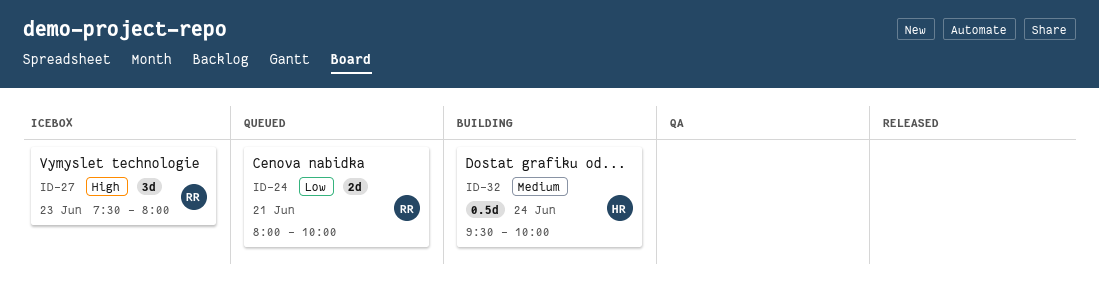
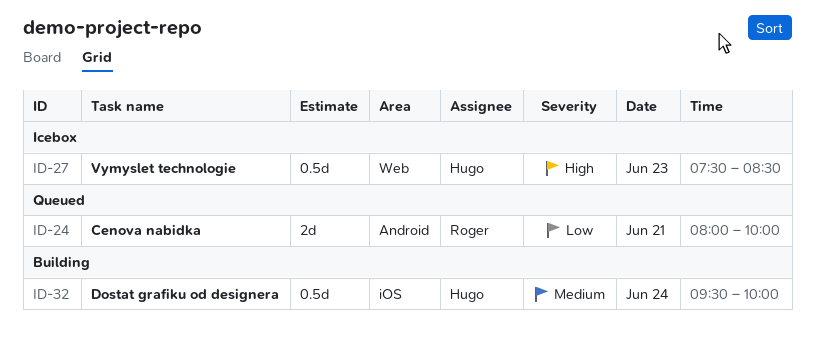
ID-27, owner: Roger -> Hugo
ID-27, estimate: 3d -> 0.5d
ID-27, ends: 08:00 -> 08:30

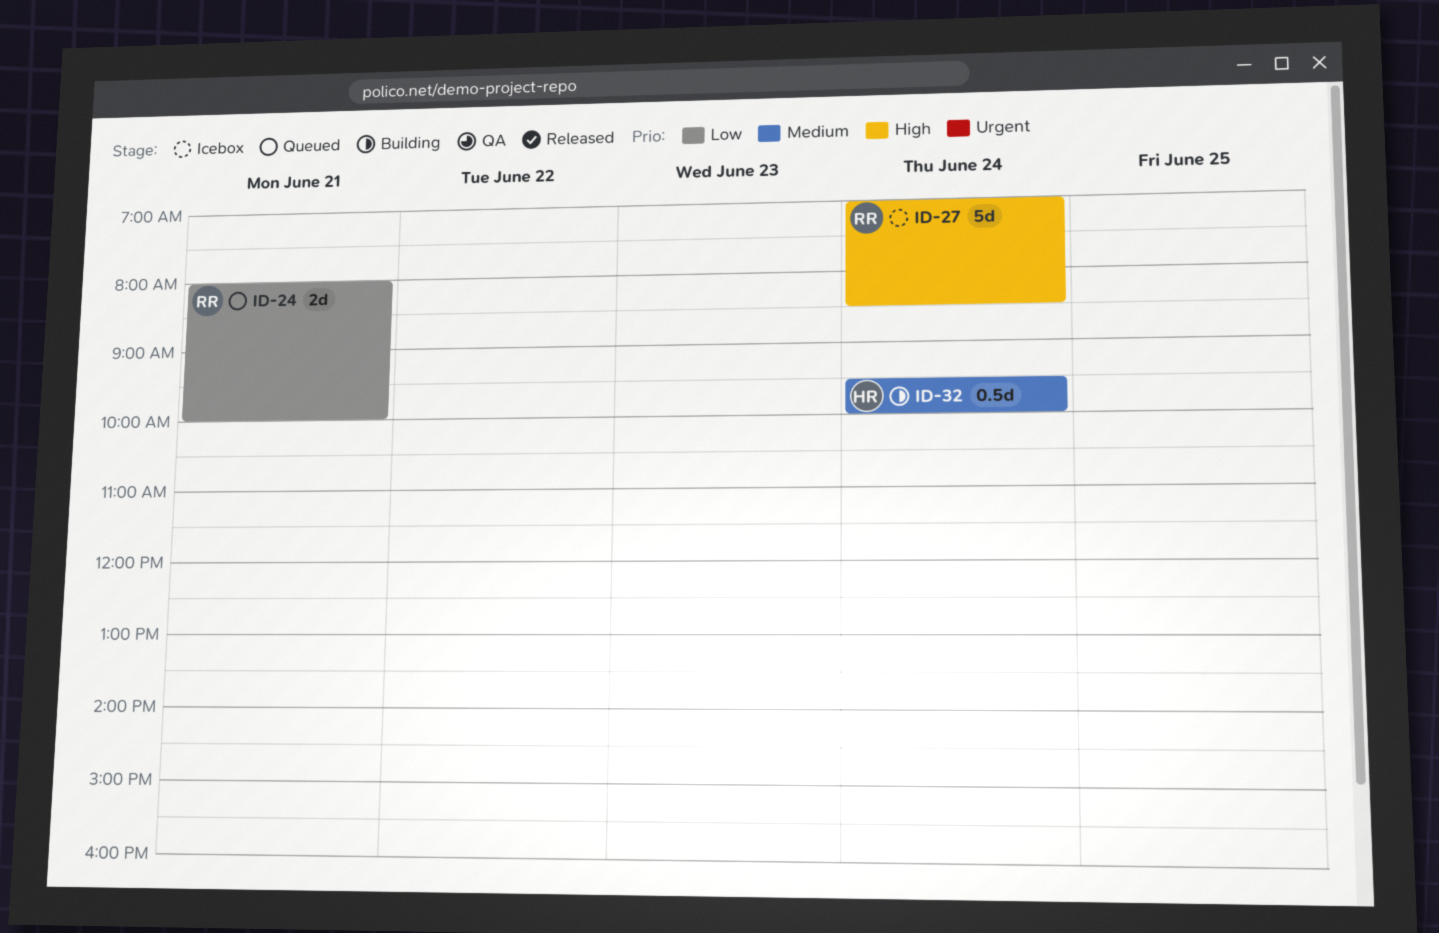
ID-27, owner: Hugo -> Roger
ID-27, estimate: 0.5d -> 5d
ID-27, day: Jun 23 -> Jun 24
ID-27, begins: 07:30 -> 07:00

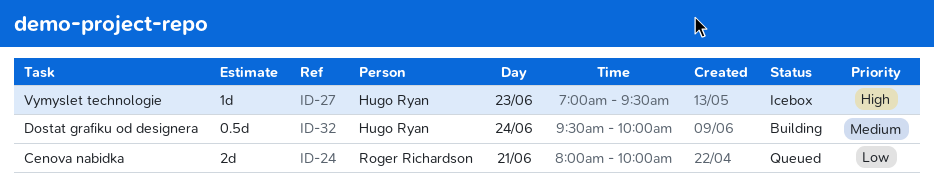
ID-27, owner: Roger Richardson -> Hugo Ryan
ID-27, estimate: 5d -> 1d
ID-27, day: Jun 24 -> Jun 23
ID-27, ends: 08:30 -> 09:30

